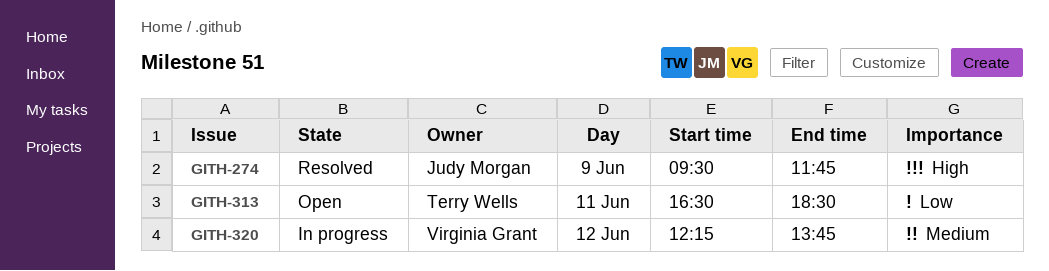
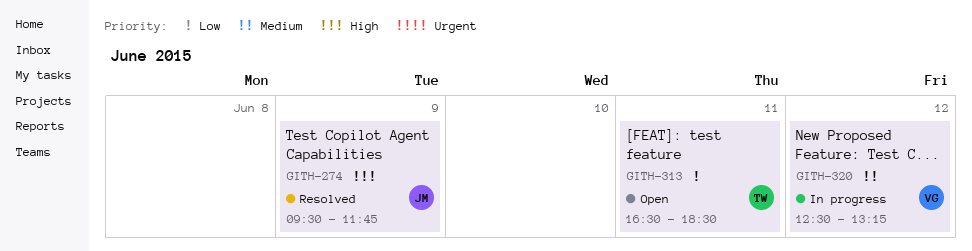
GITH-320, begins: 12:15 -> 12:30
GITH-320, ends: 13:45 -> 13:15

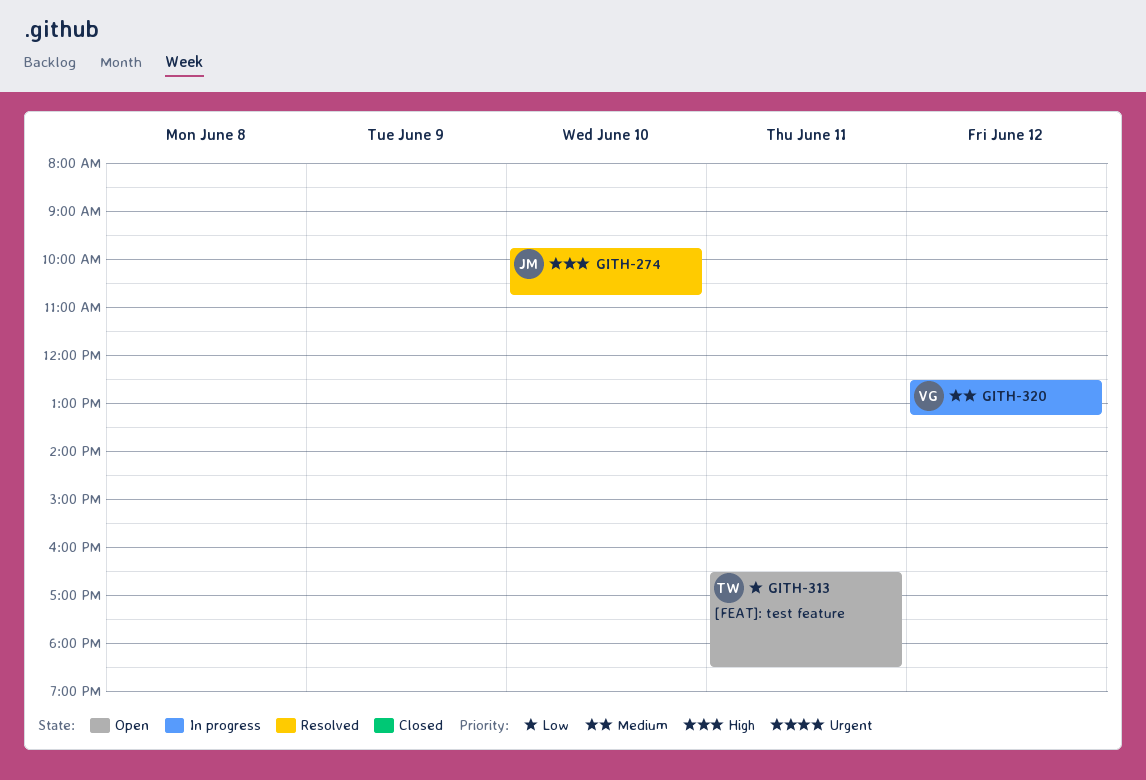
GITH-274, day: Jun 9 -> Jun 10
GITH-274, begins: 09:30 -> 09:45
GITH-274, ends: 11:45 -> 10:45

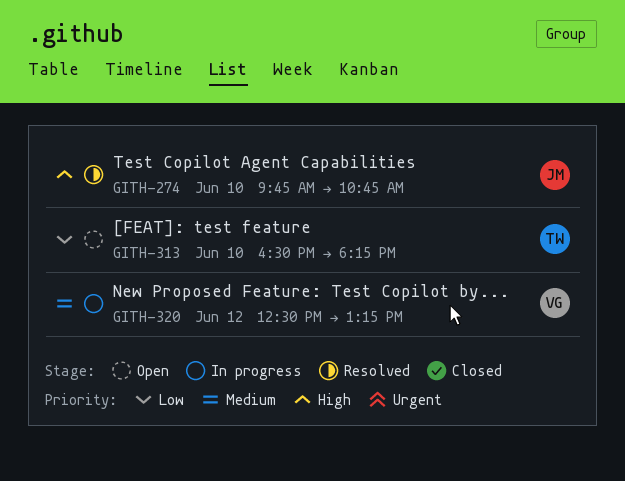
GITH-313, day: Jun 11 -> Jun 10
GITH-313, ends: 18:30 -> 18:15

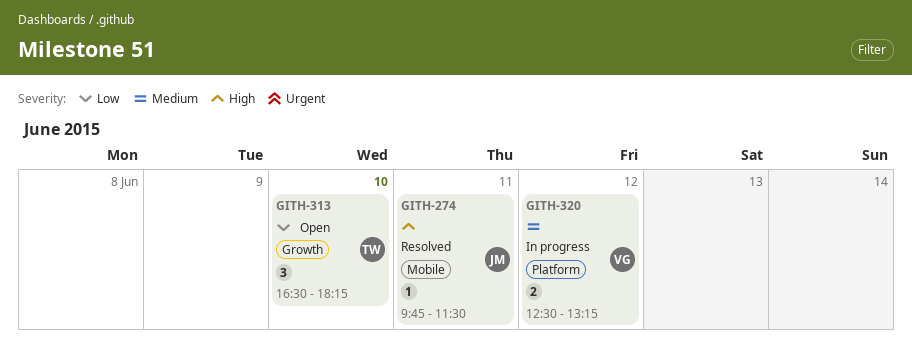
GITH-274, day: Jun 10 -> Jun 11
GITH-274, ends: 10:45 -> 11:30

